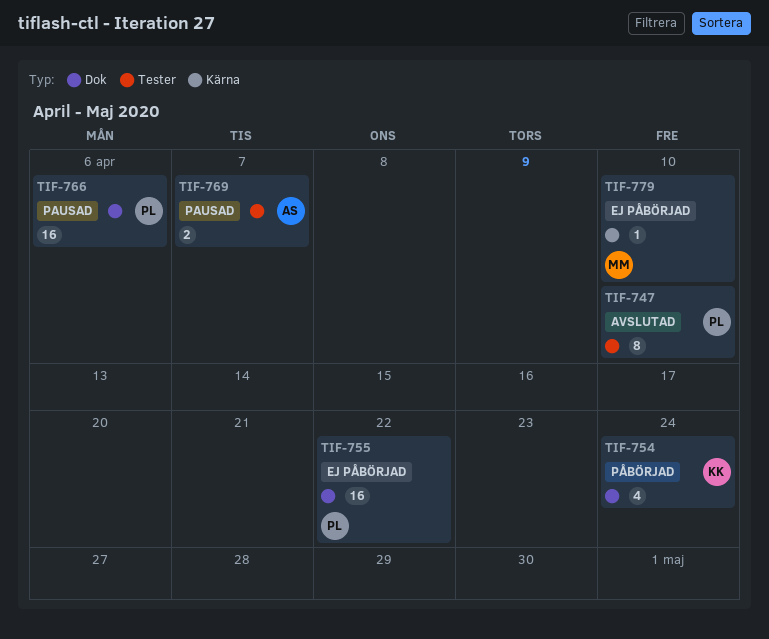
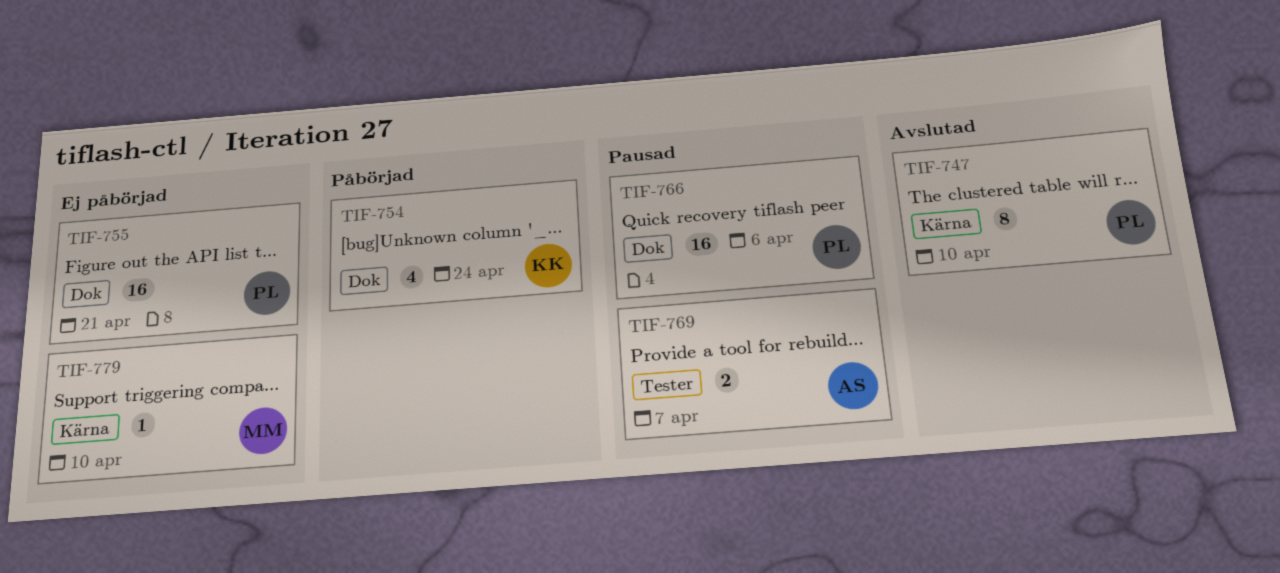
TIF-747, label: Tester -> Kärna
TIF-755, due: Apr 22 -> Apr 21

